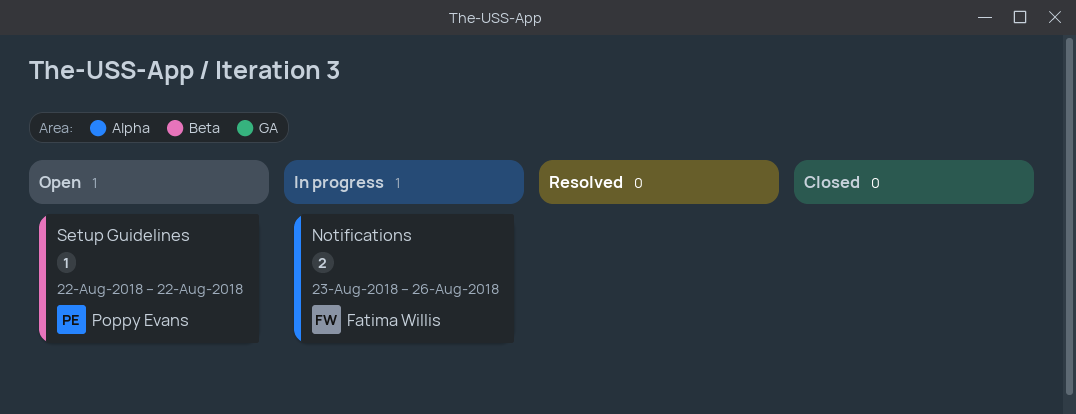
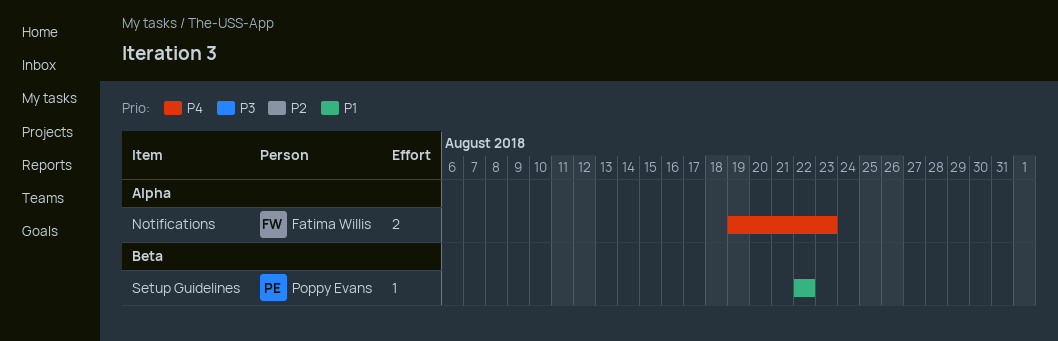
Notifications, start: Aug 23 -> Aug 19
Notifications, due: Aug 26 -> Aug 23

